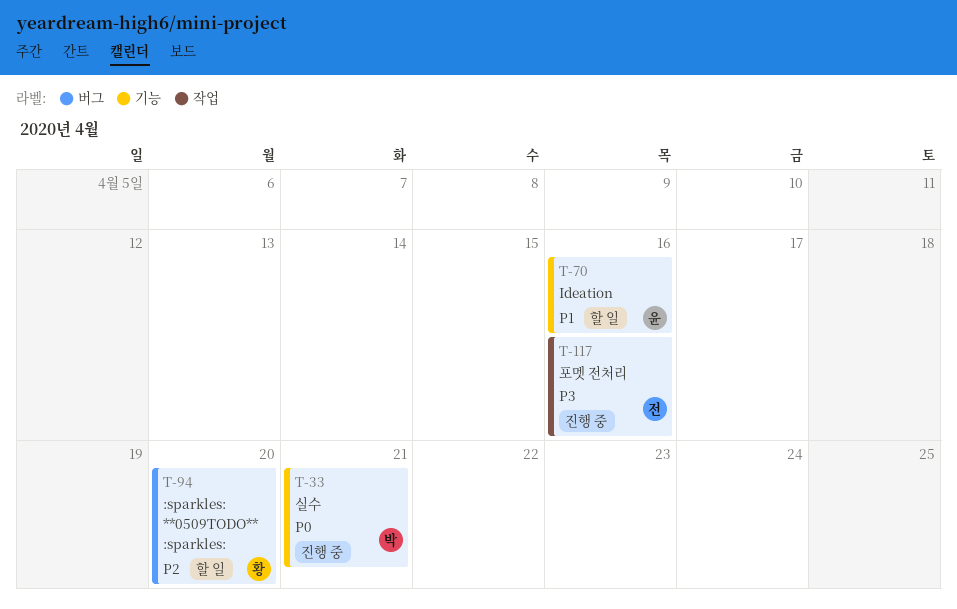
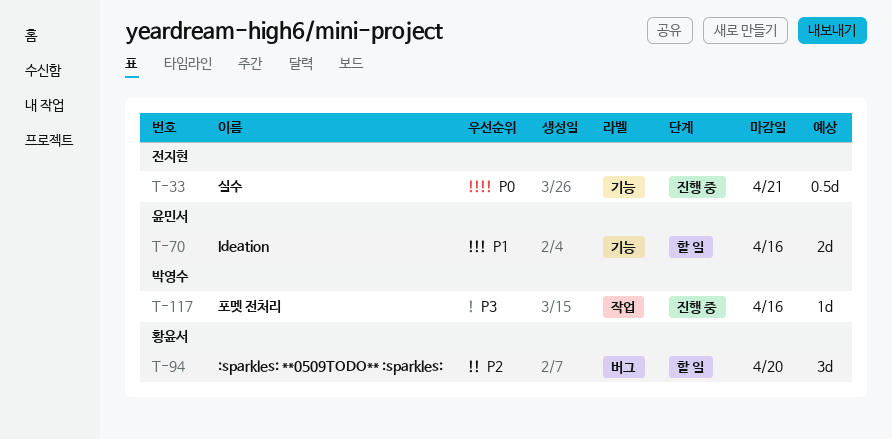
T-33, owner: 박영수 -> 전지현
T-117, owner: 전지현 -> 박영수

